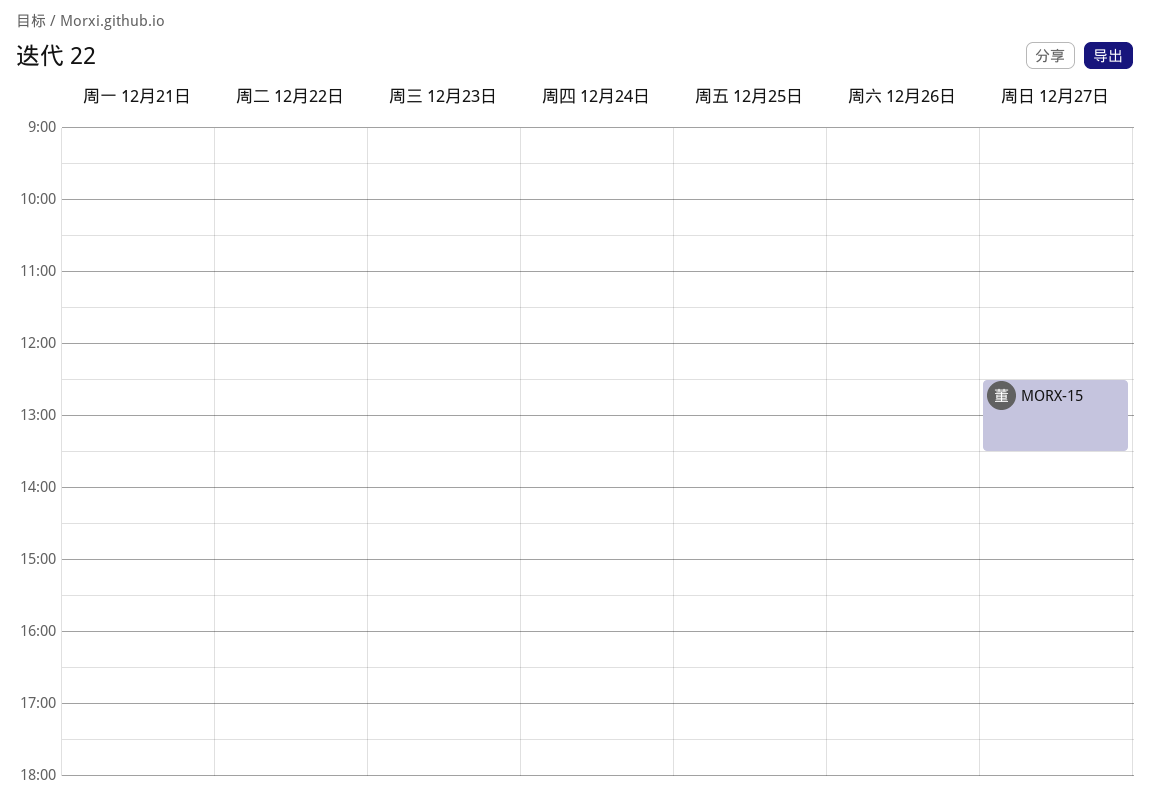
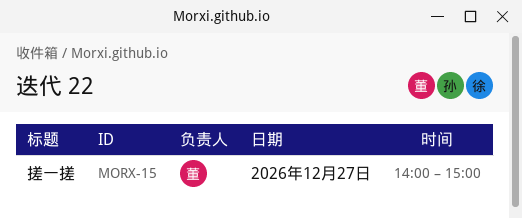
MORX-15, begins: 12:30 -> 14:00
MORX-15, ends: 13:30 -> 15:00

